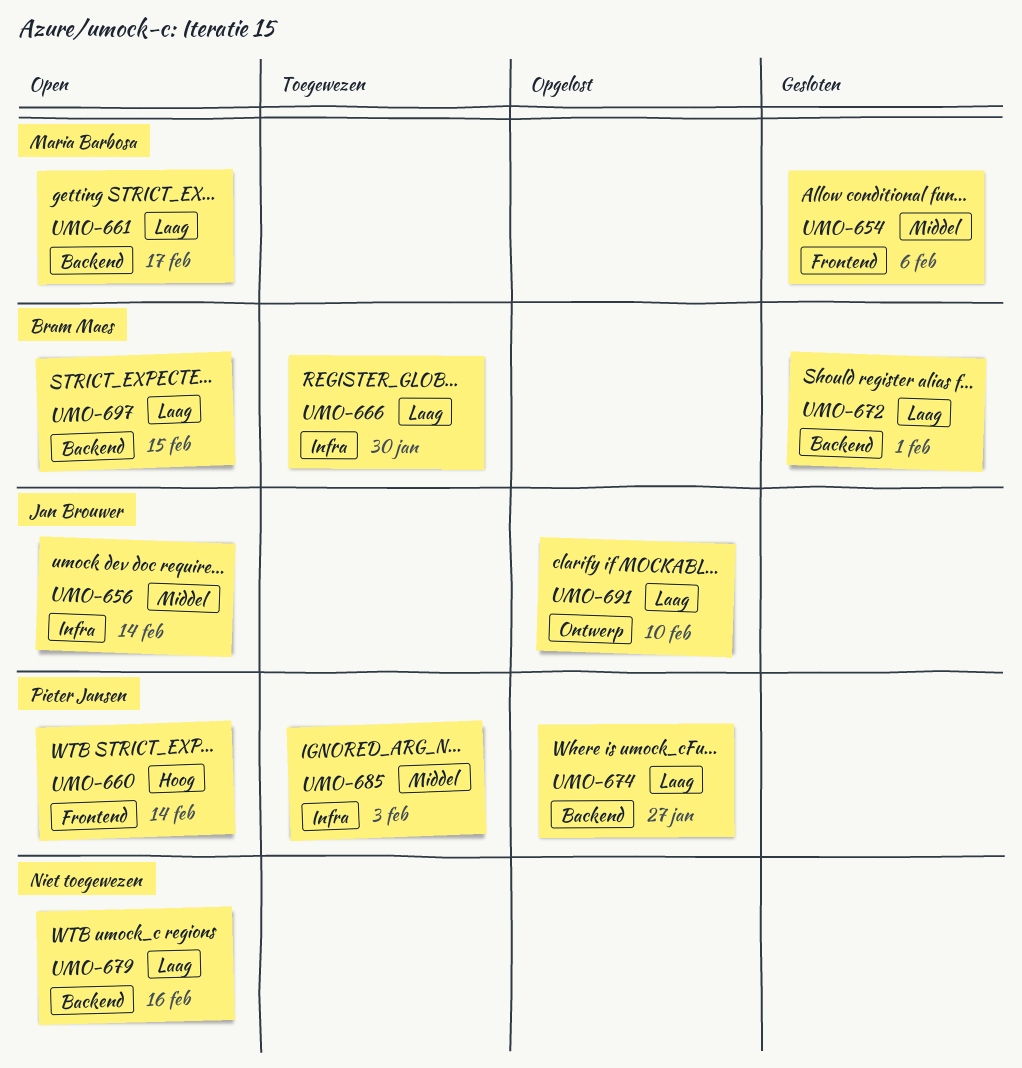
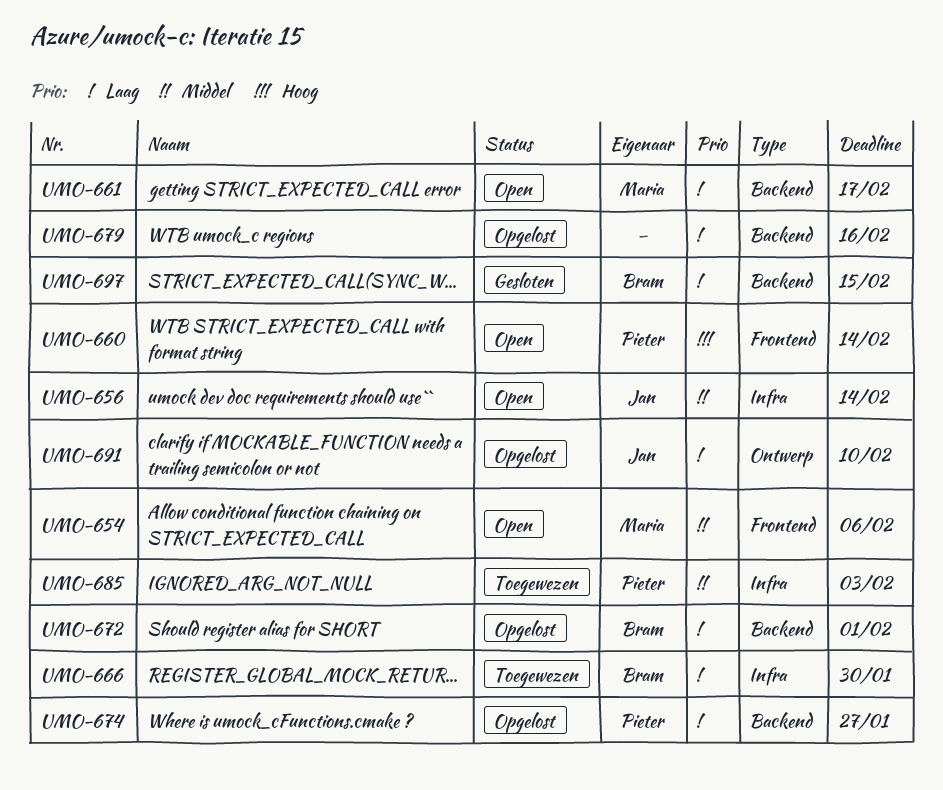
UMO-654, status: Gesloten -> Open
UMO-672, status: Gesloten -> Opgelost
UMO-679, status: Open -> Opgelost
UMO-697, status: Open -> Gesloten

